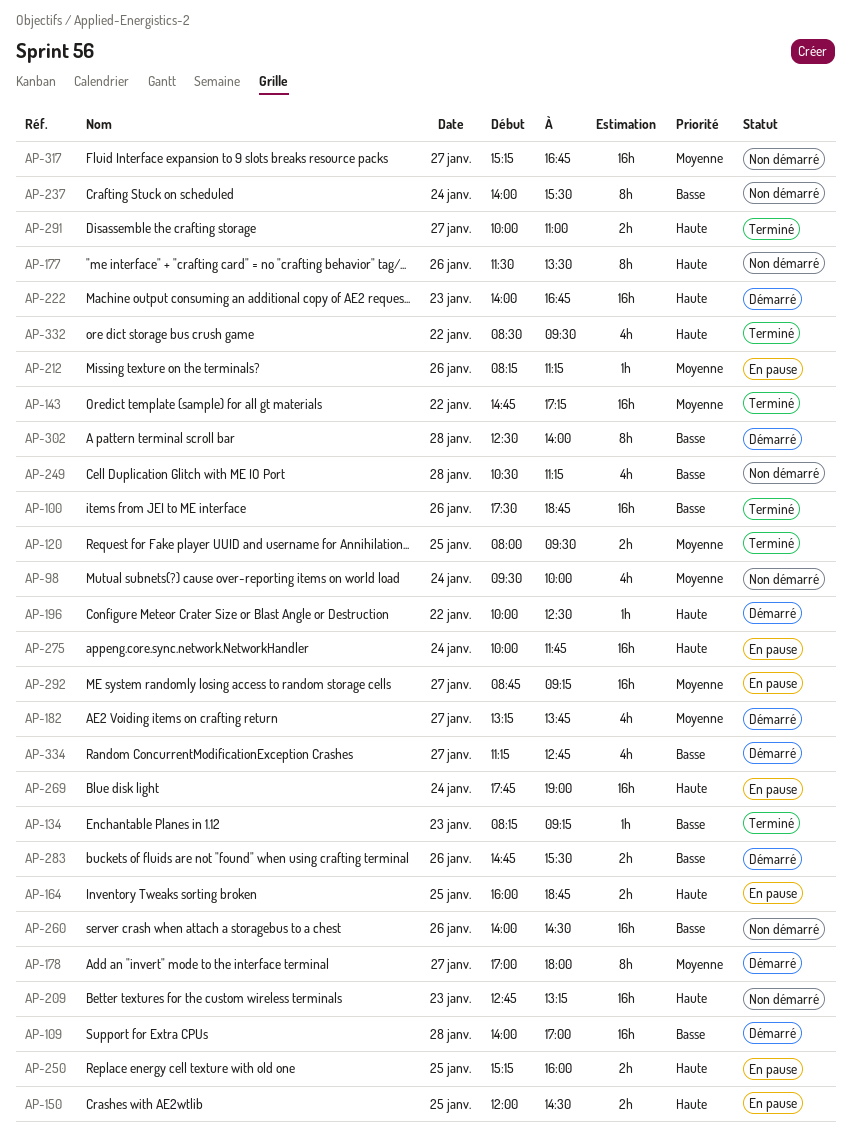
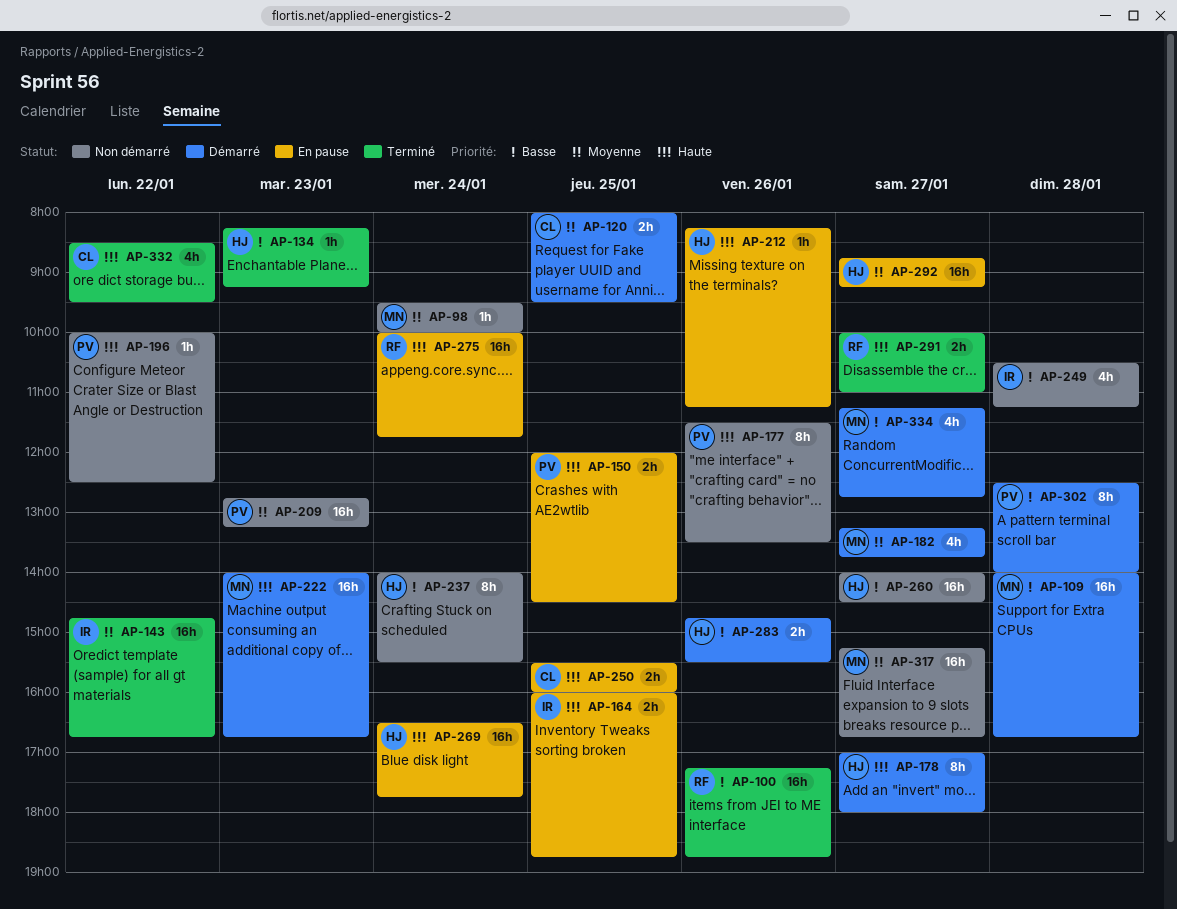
AP-98, estimate: 4h -> 1h
AP-100, begins: 17:30 -> 17:15
AP-109, ends: 17:00 -> 16:45
AP-120, status: Terminé -> Démarré
AP-143, ends: 17:15 -> 16:45
AP-178, priority: Moyenne -> Haute
AP-196, status: Démarré -> Non démarré
AP-209, priority: Haute -> Moyenne
AP-212, priority: Moyenne -> Haute
AP-250, begins: 15:15 -> 15:30
AP-260, day: Jan 26 -> Jan 27
AP-269, begins: 17:45 -> 16:30
AP-269, ends: 19:00 -> 17:45

